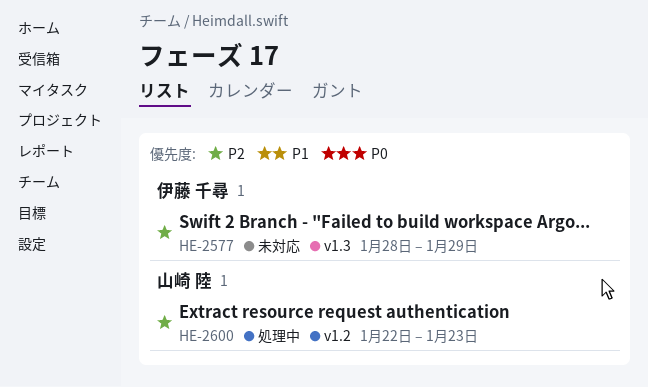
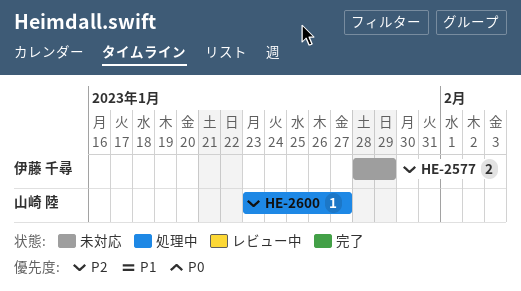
HE-2600, start: Jan 22 -> Jan 23
HE-2600, due: Jan 23 -> Jan 27

